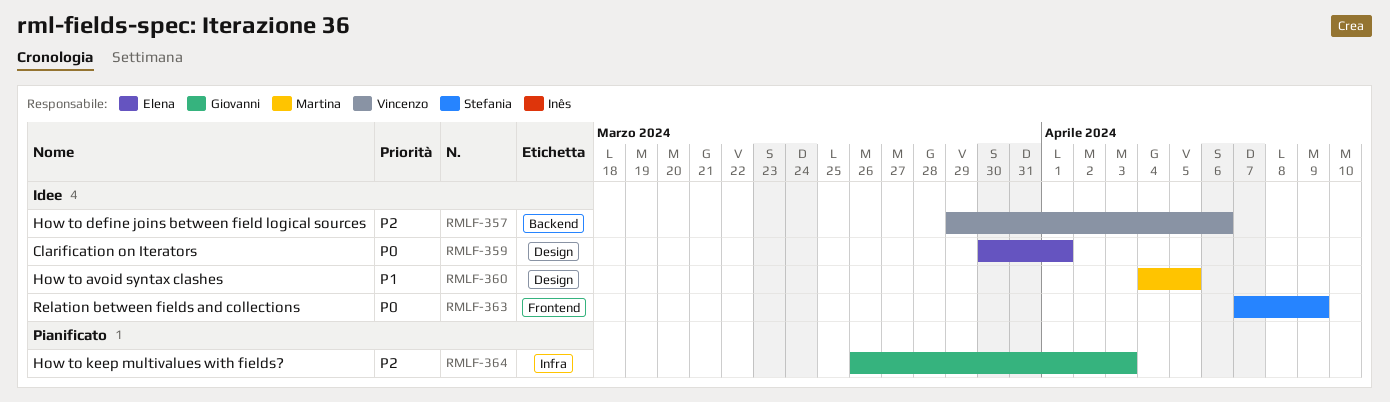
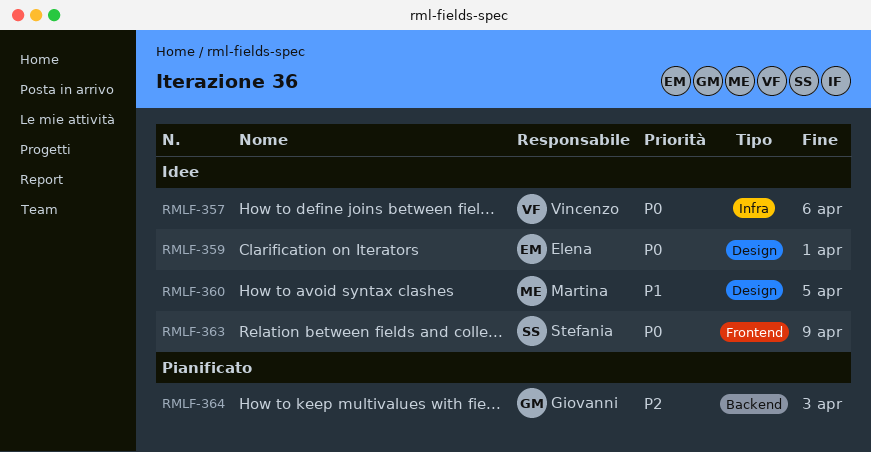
RMLF-357, priority: P2 -> P0
RMLF-357, label: Backend -> Infra
RMLF-364, label: Infra -> Backend

